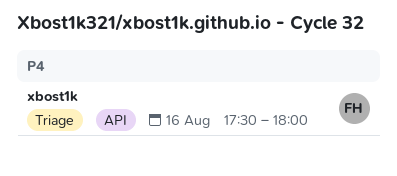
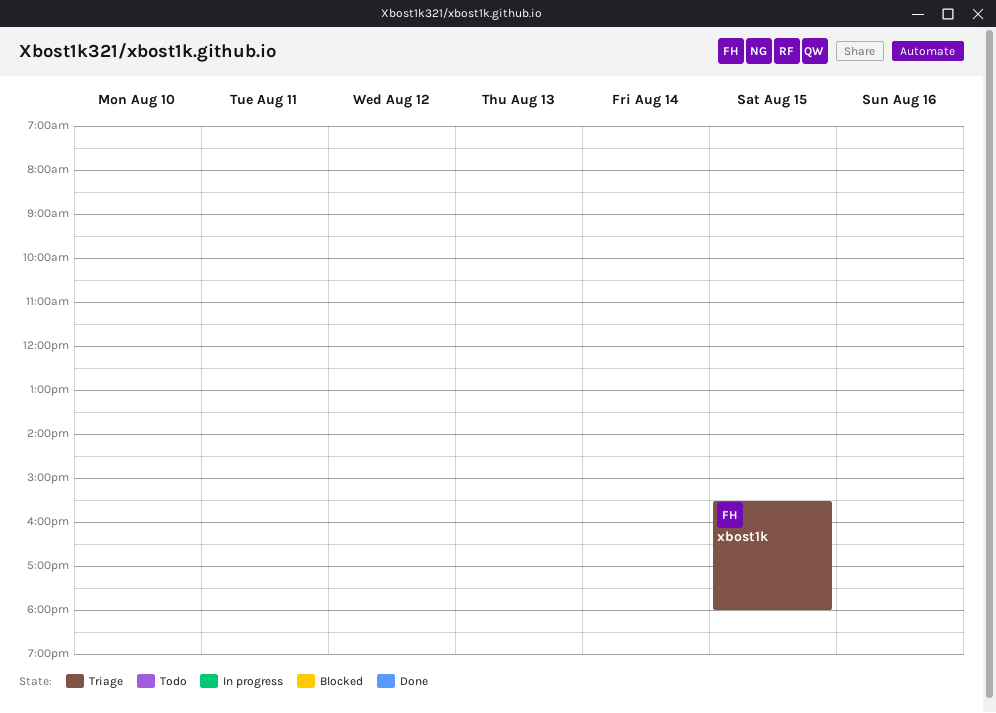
xbost1k, day: Aug 16 -> Aug 15
xbost1k, begins: 17:30 -> 15:30

